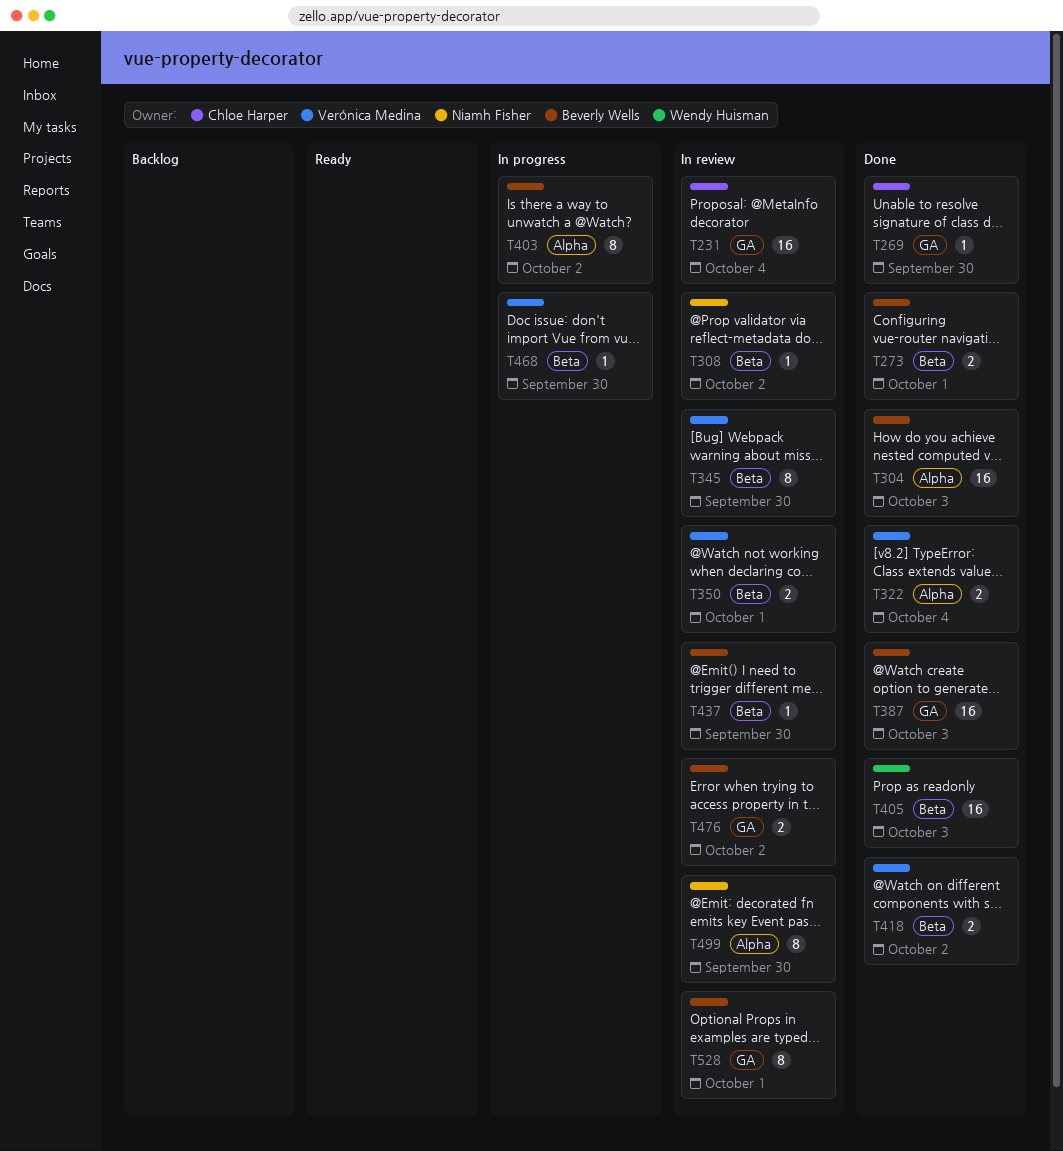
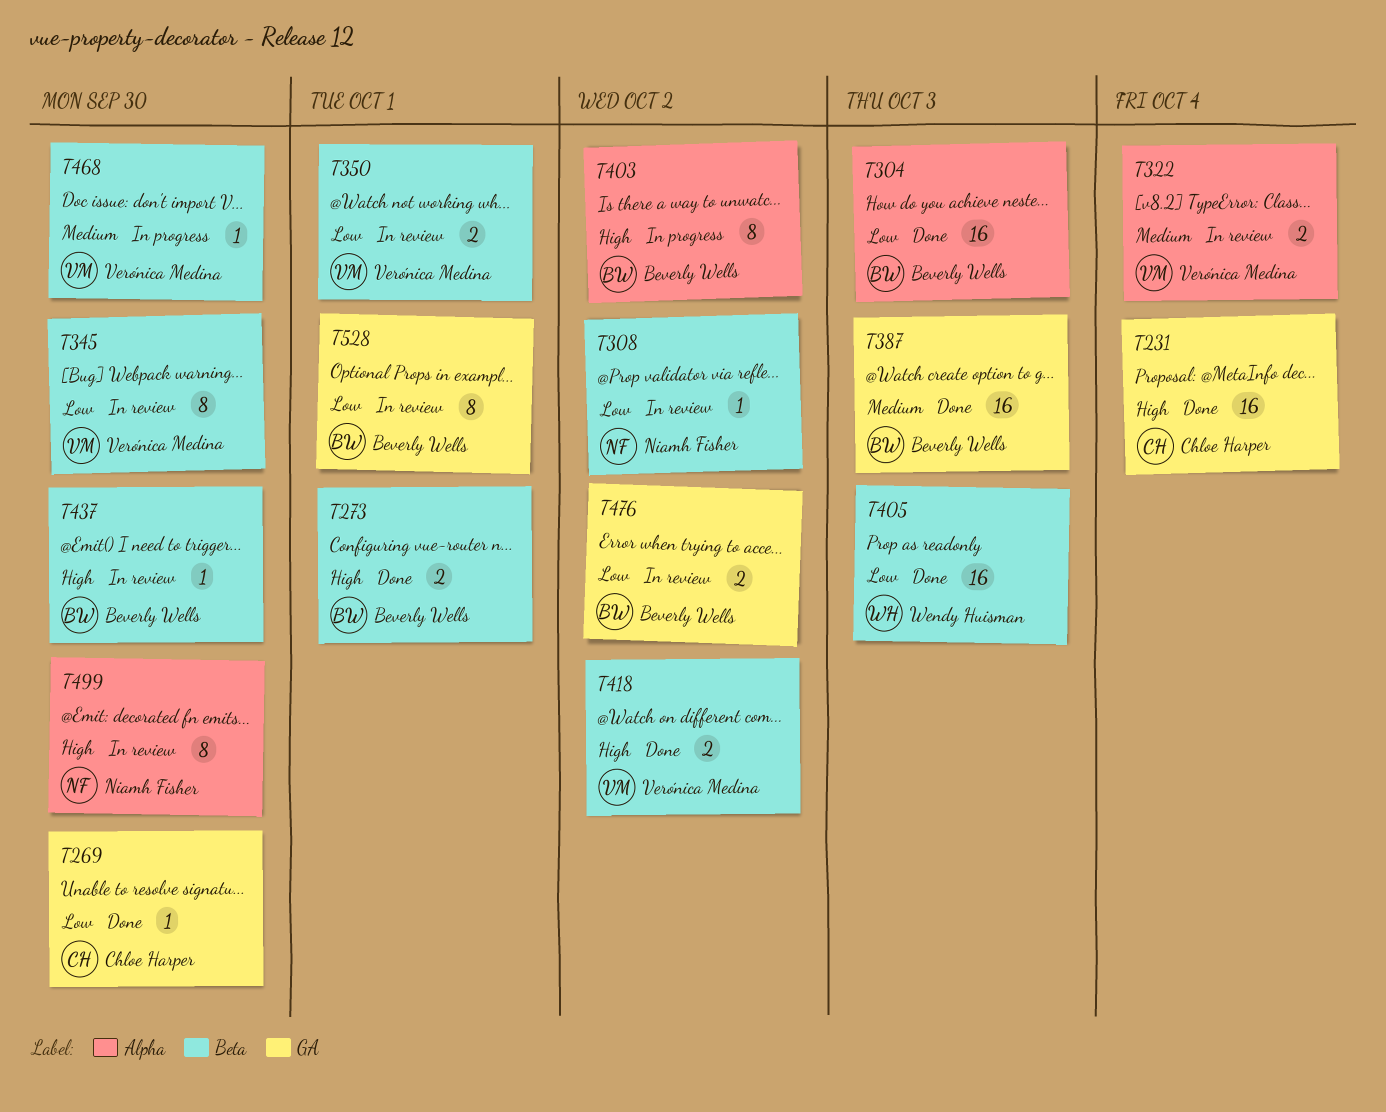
T231, status: In review -> Done
T322, status: Done -> In review

